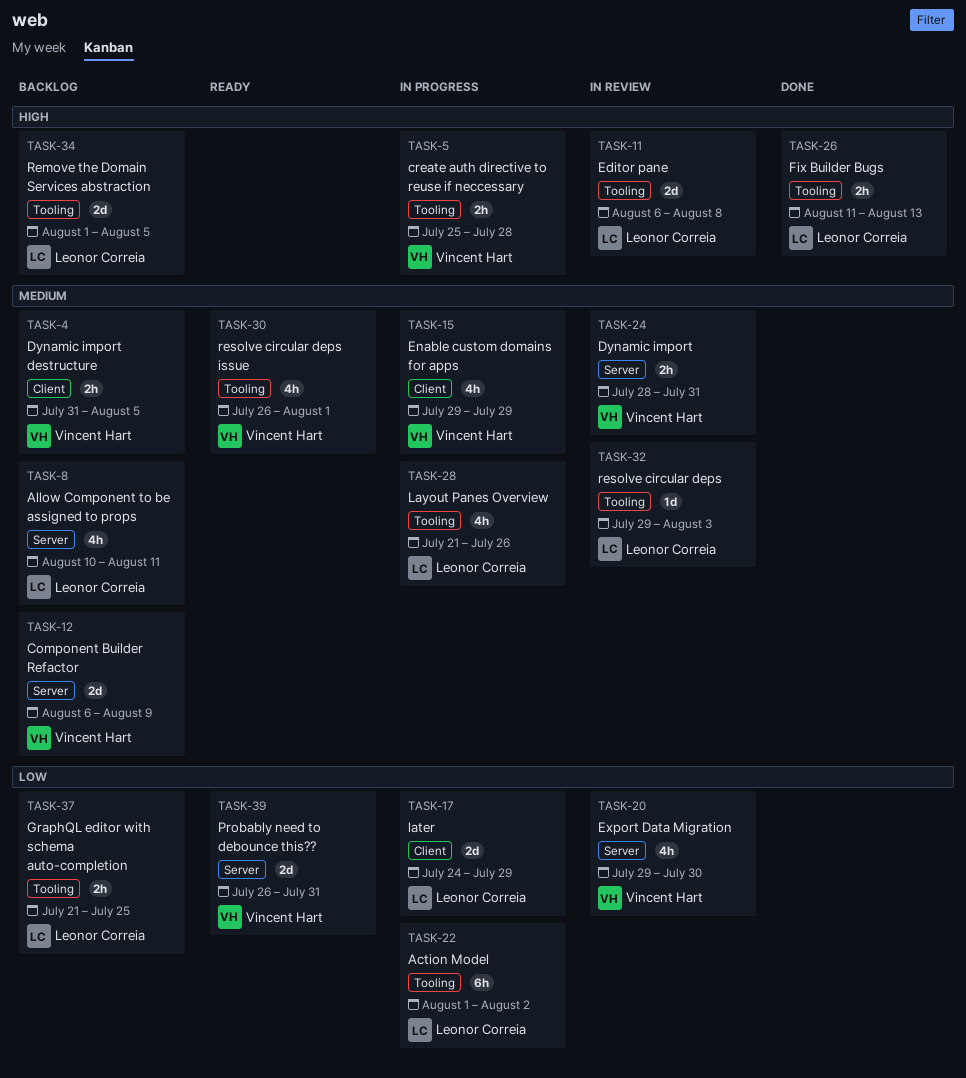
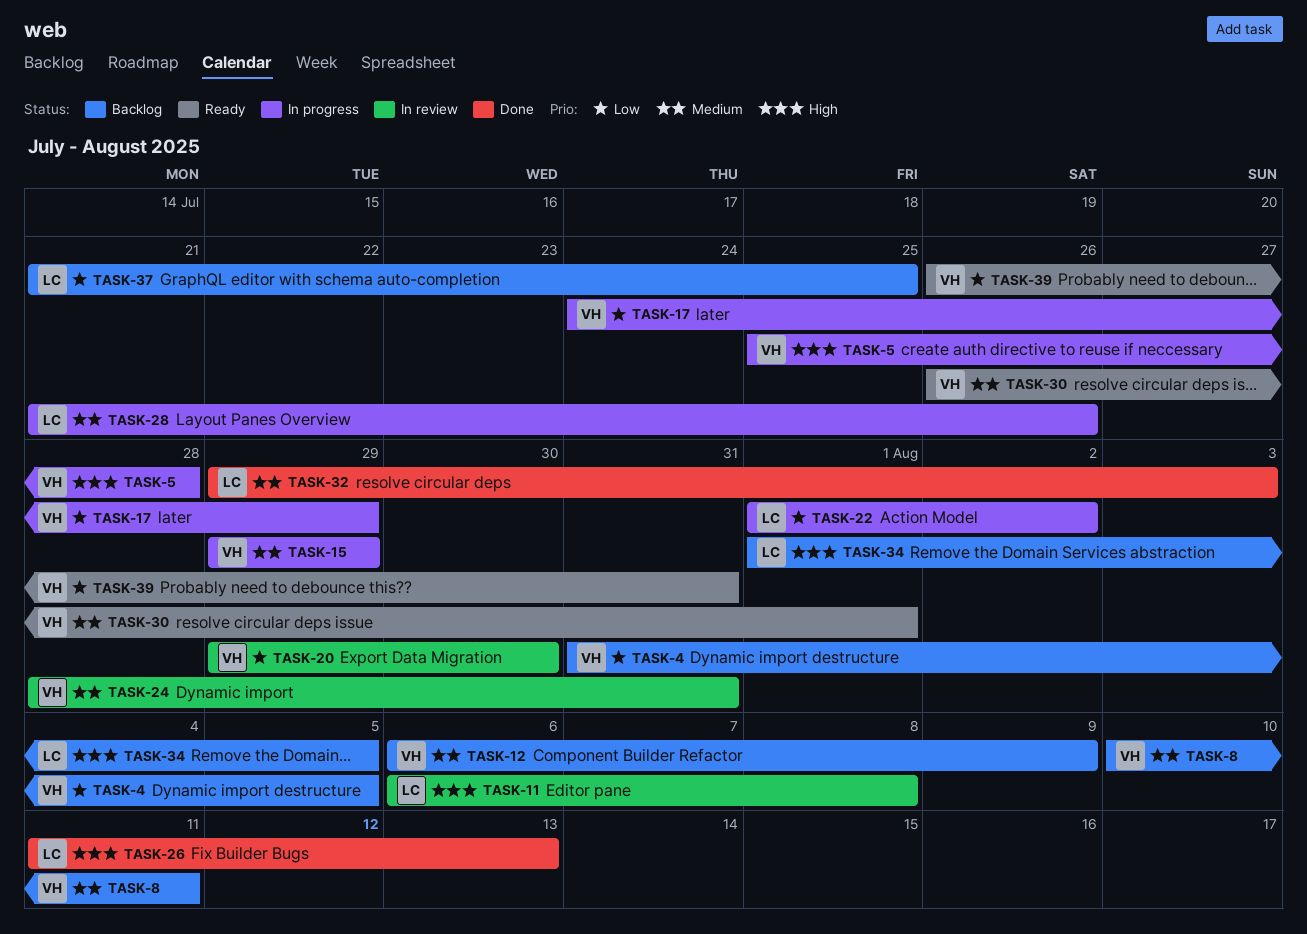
TASK-4, priority: Medium -> Low
TASK-8, owner: Leonor Correia -> Vincent Hart
TASK-17, owner: Leonor Correia -> Vincent Hart
TASK-32, status: In review -> Done

